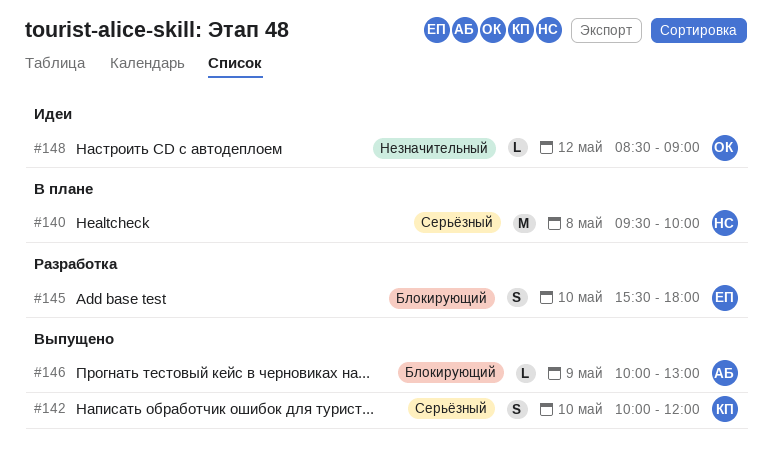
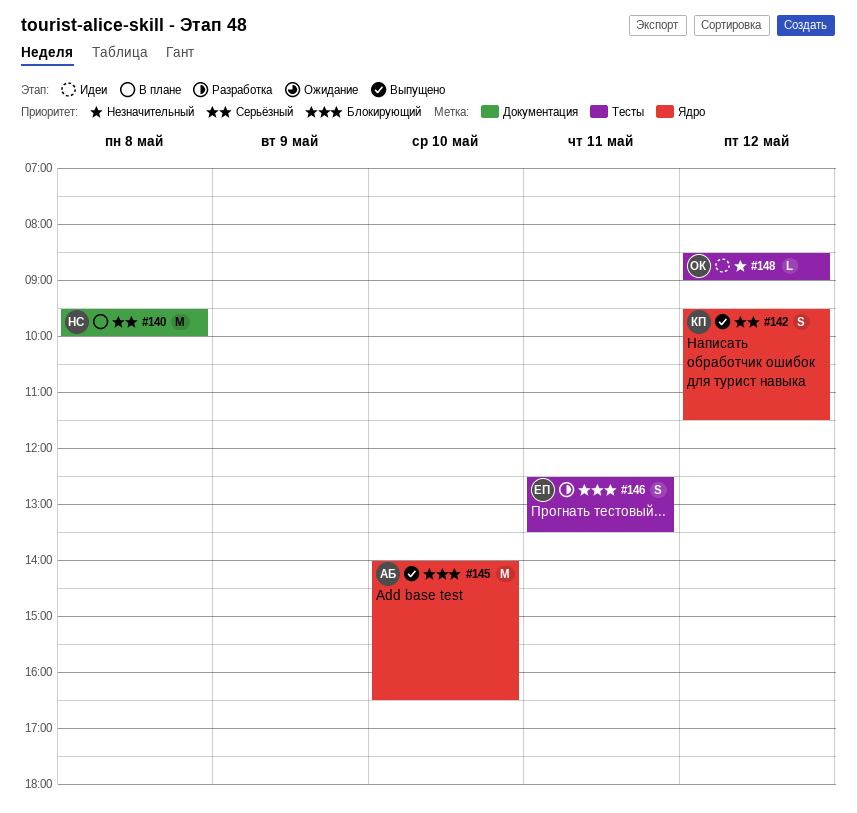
#142, day: May 10 -> May 12
#142, begins: 10:00 -> 09:30
#142, ends: 12:00 -> 11:30
#145, status: Разработка -> Выпущено
#145, owner: ЕП -> АБ
#145, estimate: S -> M
#145, begins: 15:30 -> 14:00
#145, ends: 18:00 -> 16:30
#146, status: Выпущено -> Разработка
#146, owner: АБ -> ЕП
#146, estimate: L -> S
#146, day: May 9 -> May 11
#146, begins: 10:00 -> 12:30
#146, ends: 13:00 -> 13:30

